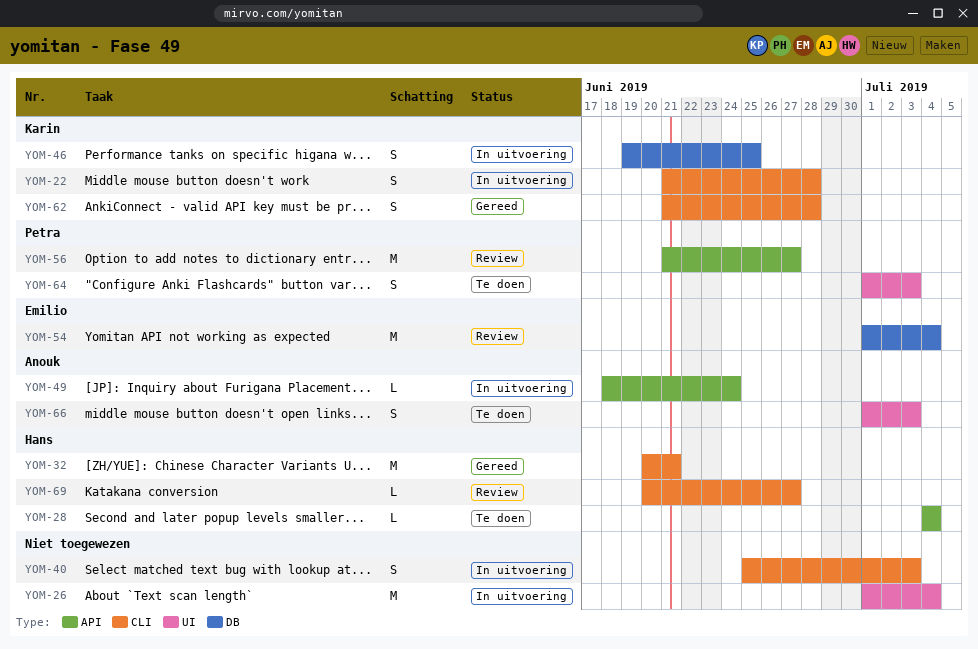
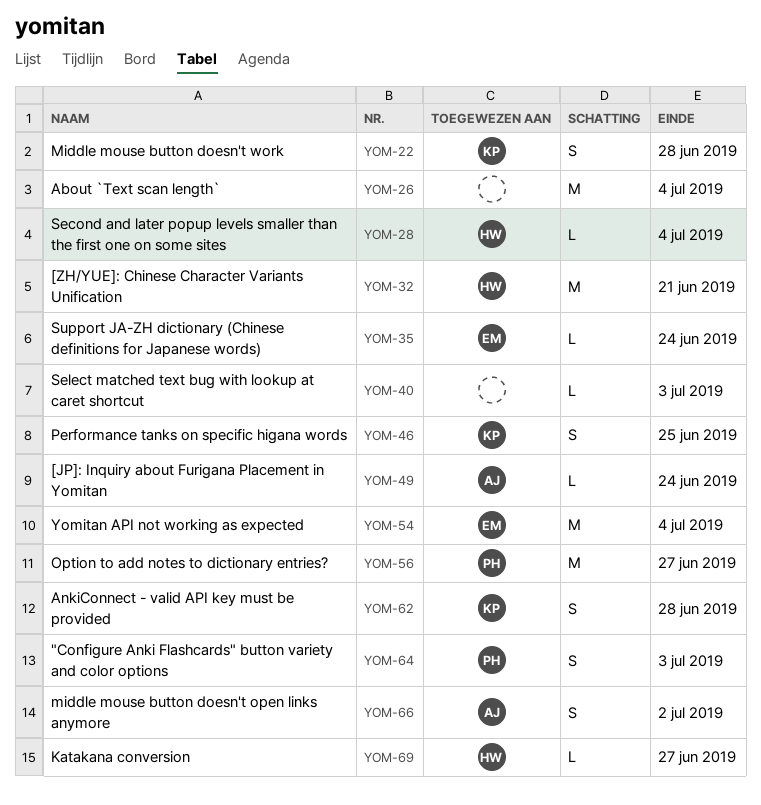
YOM-35: none -> present
YOM-40, estimate: S -> L
YOM-66, due: Jul 3 -> Jul 2

